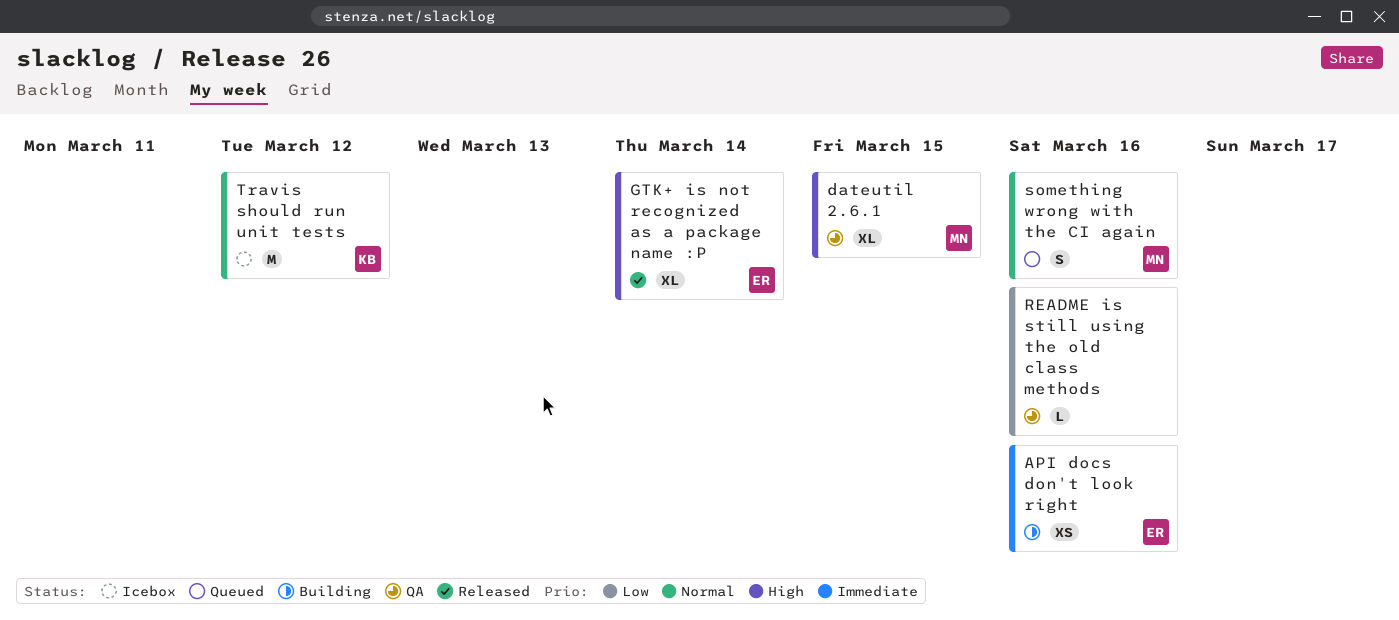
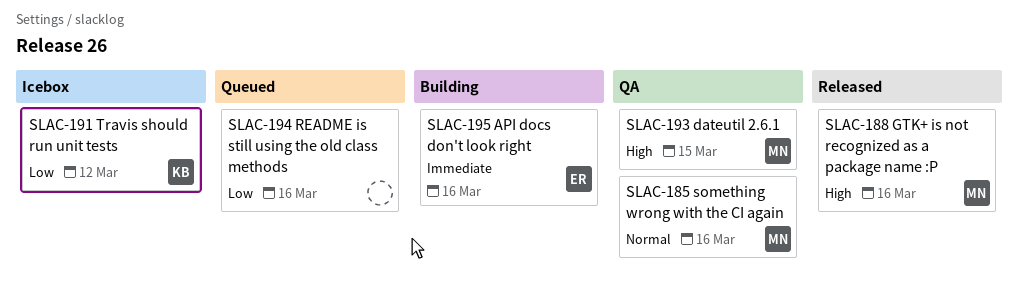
GTK+ is not recognized as a package name :P, owner: ER -> MN
GTK+ is not recognized as a package name :P, due: Mar 14 -> Mar 16
README is still using the old class methods, status: QA -> Queued
something wrong with the CI again, status: Queued -> QA
Travis should run unit tests, priority: Normal -> Low

